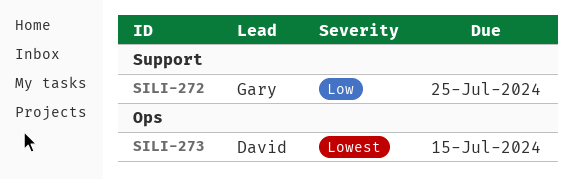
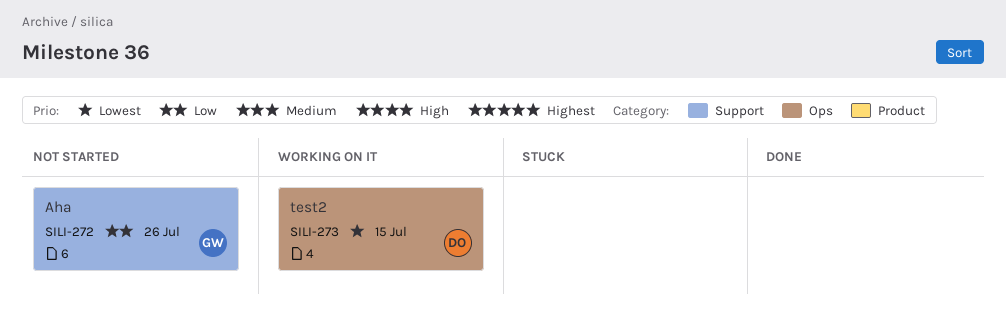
SILI-272, due: Jul 25 -> Jul 26

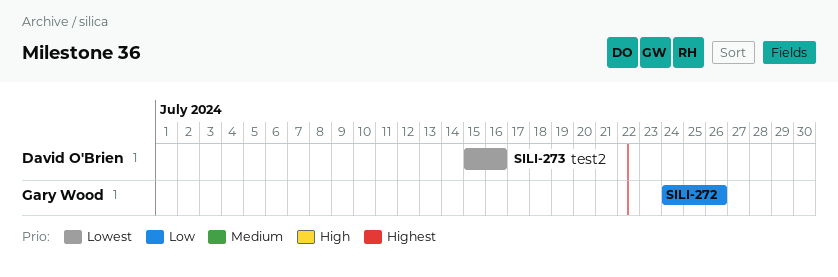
SILI-273, due: Jul 15 -> Jul 16

